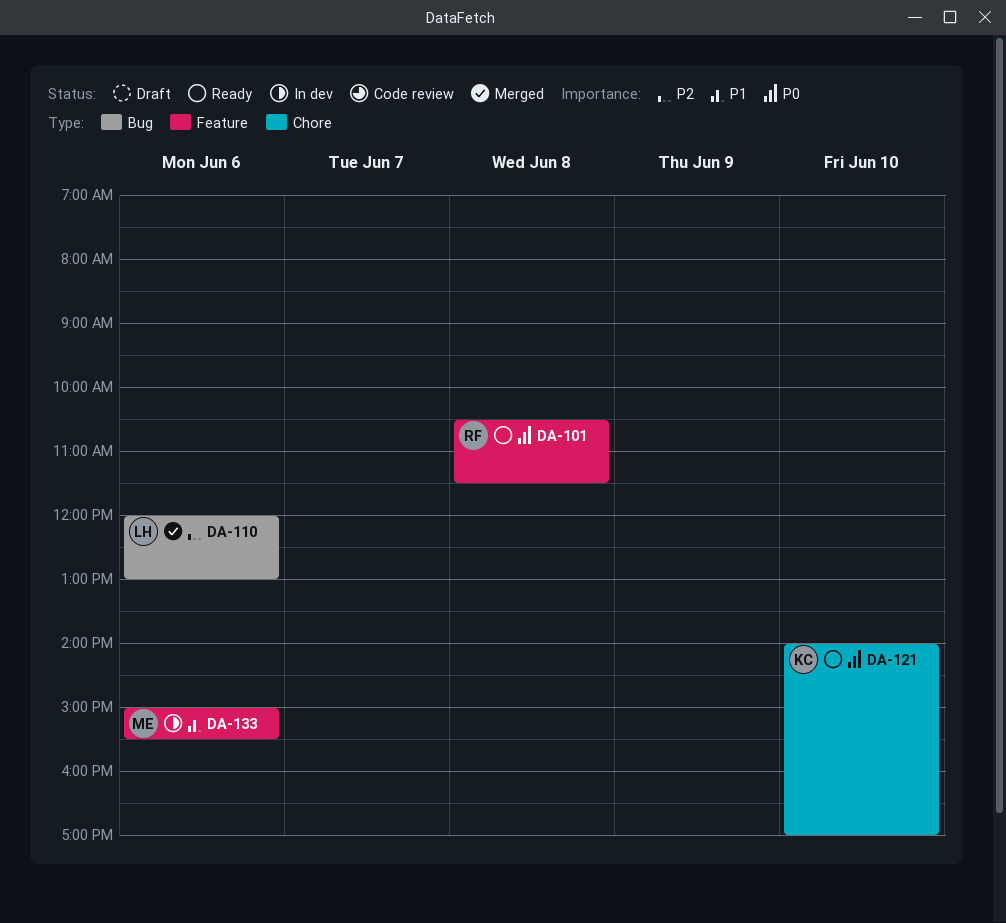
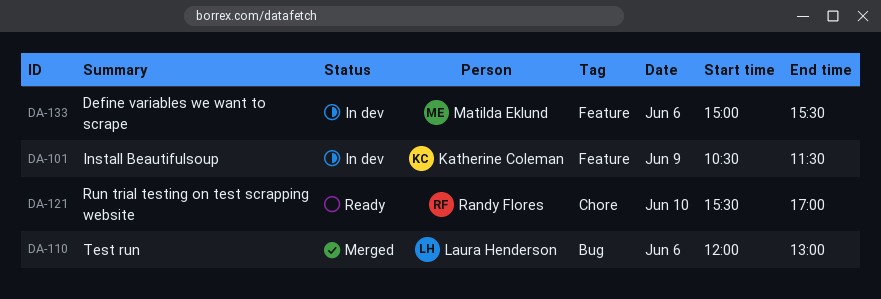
DA-101, status: Ready -> In dev
DA-101, owner: Randy Flores -> Katherine Coleman
DA-101, day: Jun 8 -> Jun 9
DA-121, owner: Katherine Coleman -> Randy Flores
DA-121, begins: 14:00 -> 15:30

